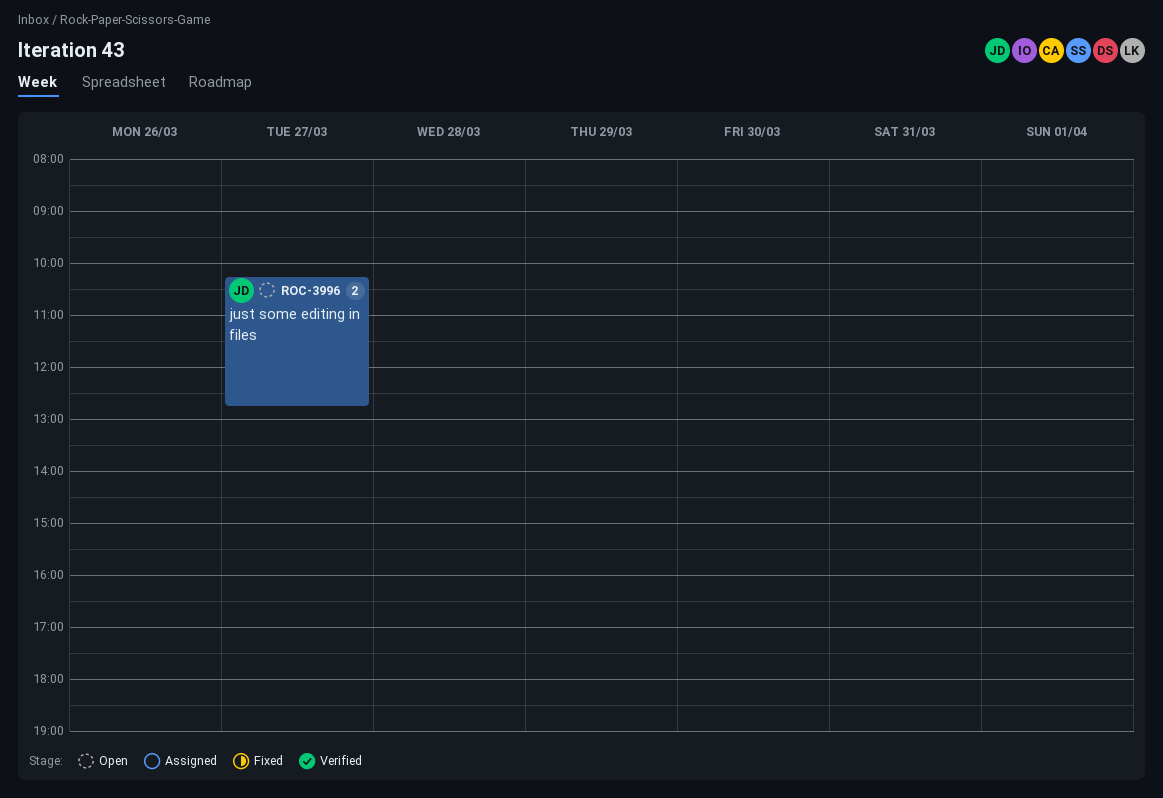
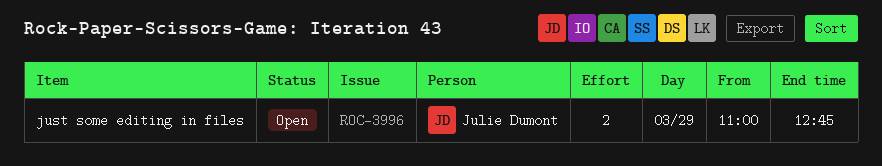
ROC-3996, day: Mar 27 -> Mar 29
ROC-3996, begins: 10:15 -> 11:00

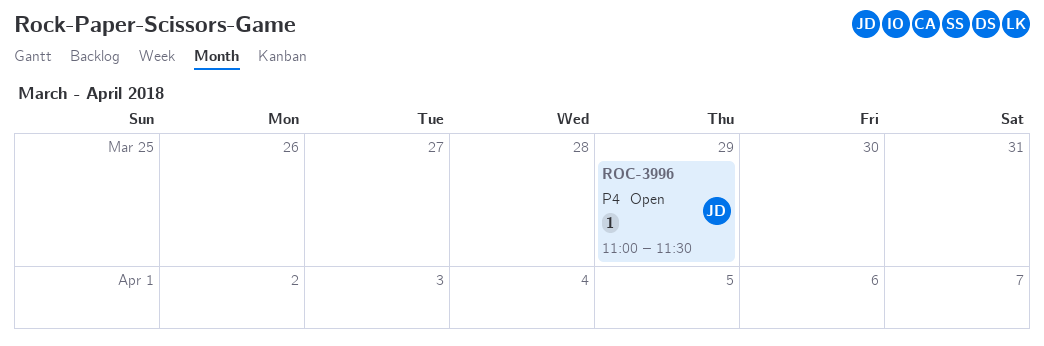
ROC-3996, estimate: 2 -> 1
ROC-3996, ends: 12:45 -> 11:30

